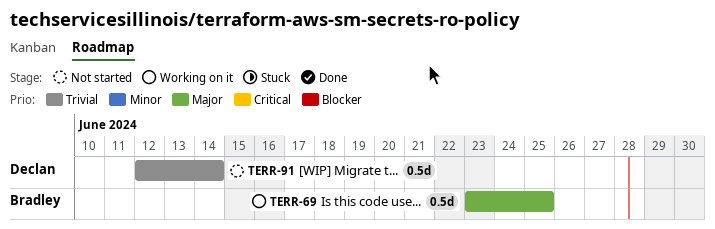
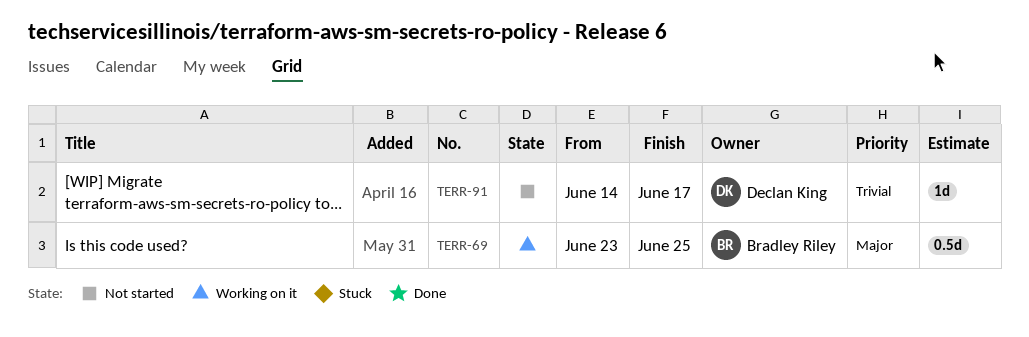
TERR-91, estimate: 0.5d -> 1d
TERR-91, start: Jun 12 -> Jun 14
TERR-91, due: Jun 14 -> Jun 17

